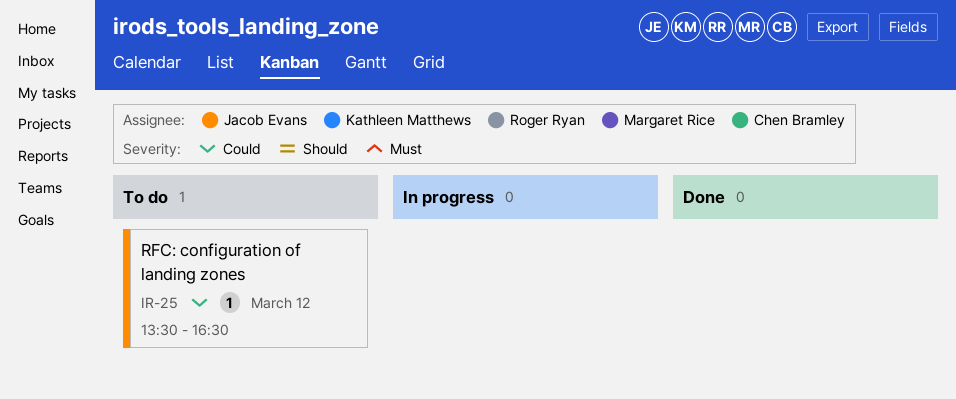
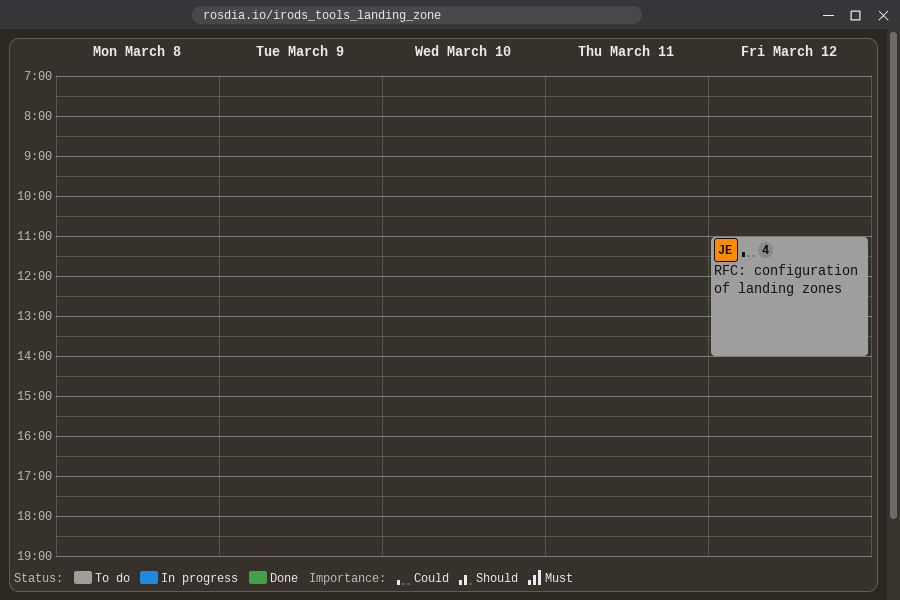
RFC: configuration of landing zones, estimate: 1 -> 4
RFC: configuration of landing zones, begins: 13:30 -> 11:00
RFC: configuration of landing zones, ends: 16:30 -> 14:00

